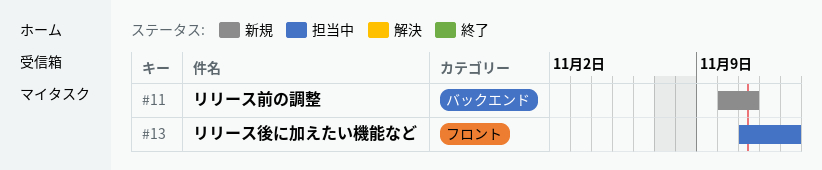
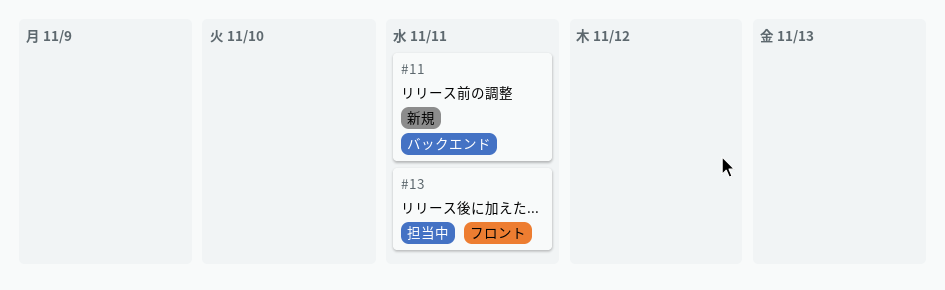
#13, due: Nov 13 -> Nov 11

